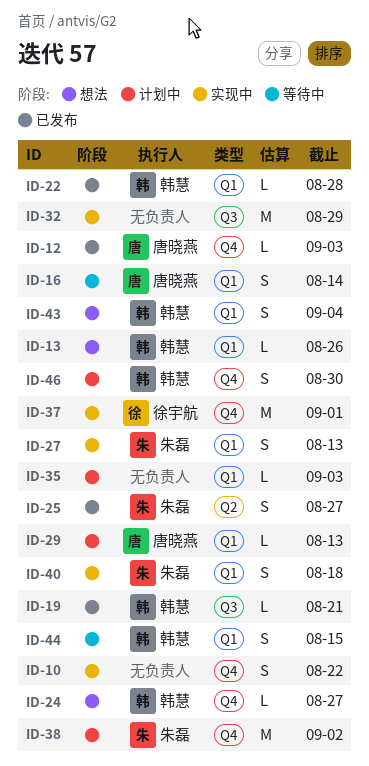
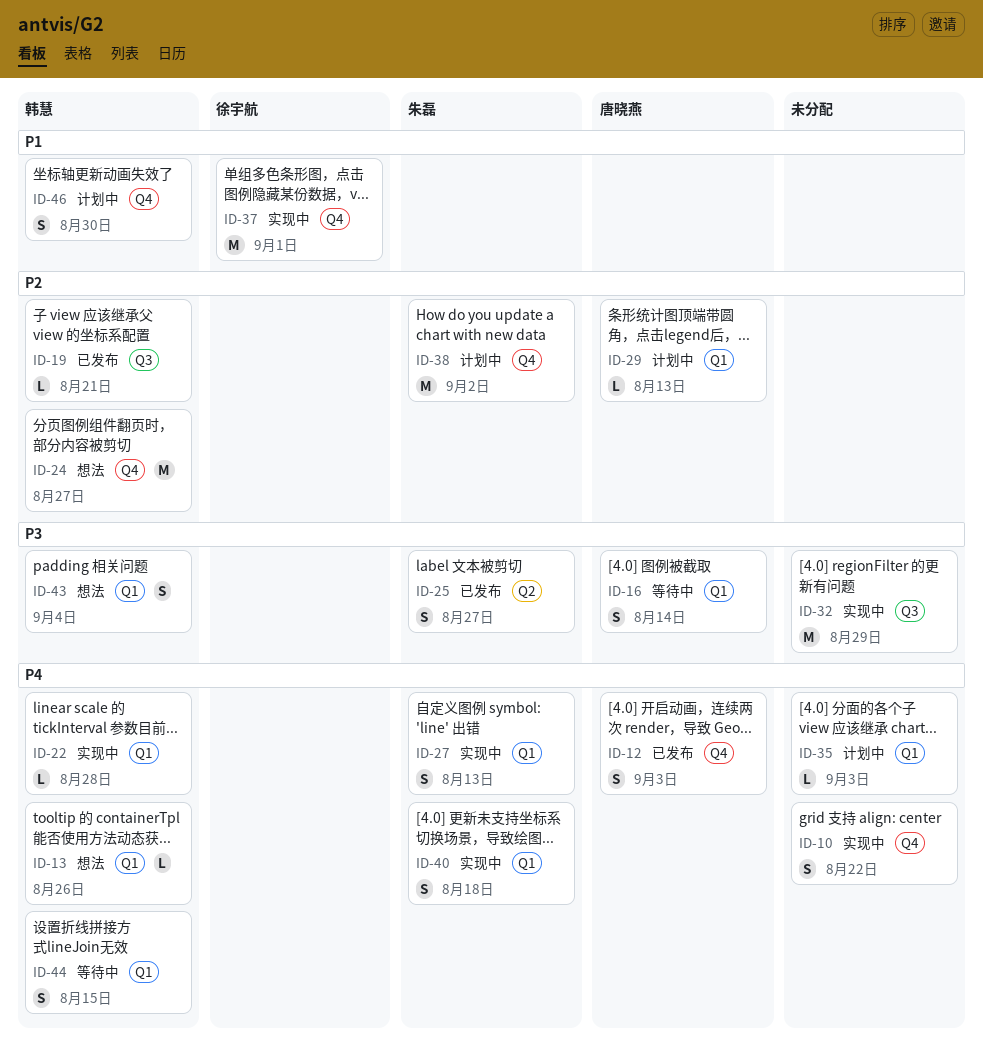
ID-12, estimate: L -> S
ID-22, status: 已发布 -> 实现中
ID-24, estimate: L -> M

